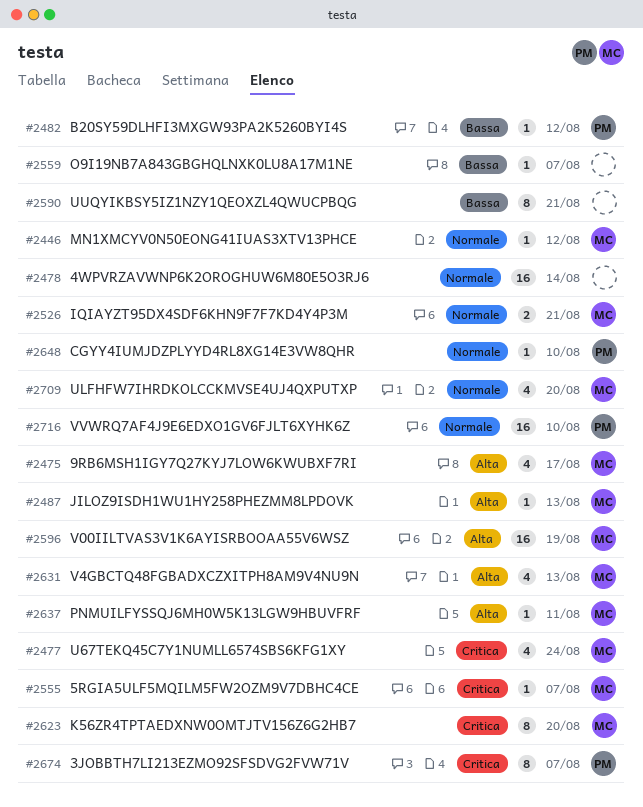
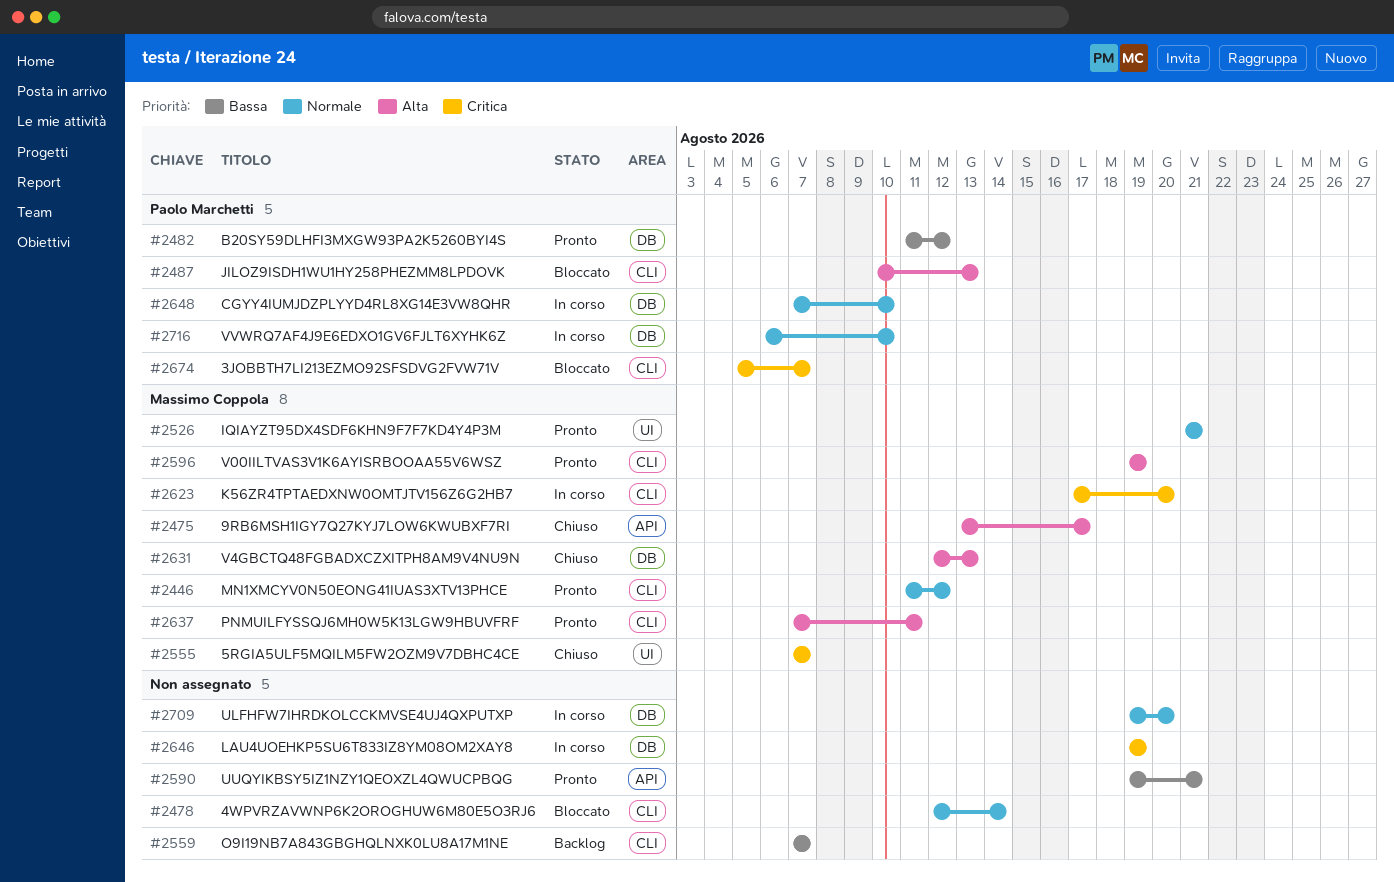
#2477: present -> none
#2487, owner: Massimo Coppola -> Paolo Marchetti
#2646: none -> present
#2709, owner: Massimo Coppola -> none

